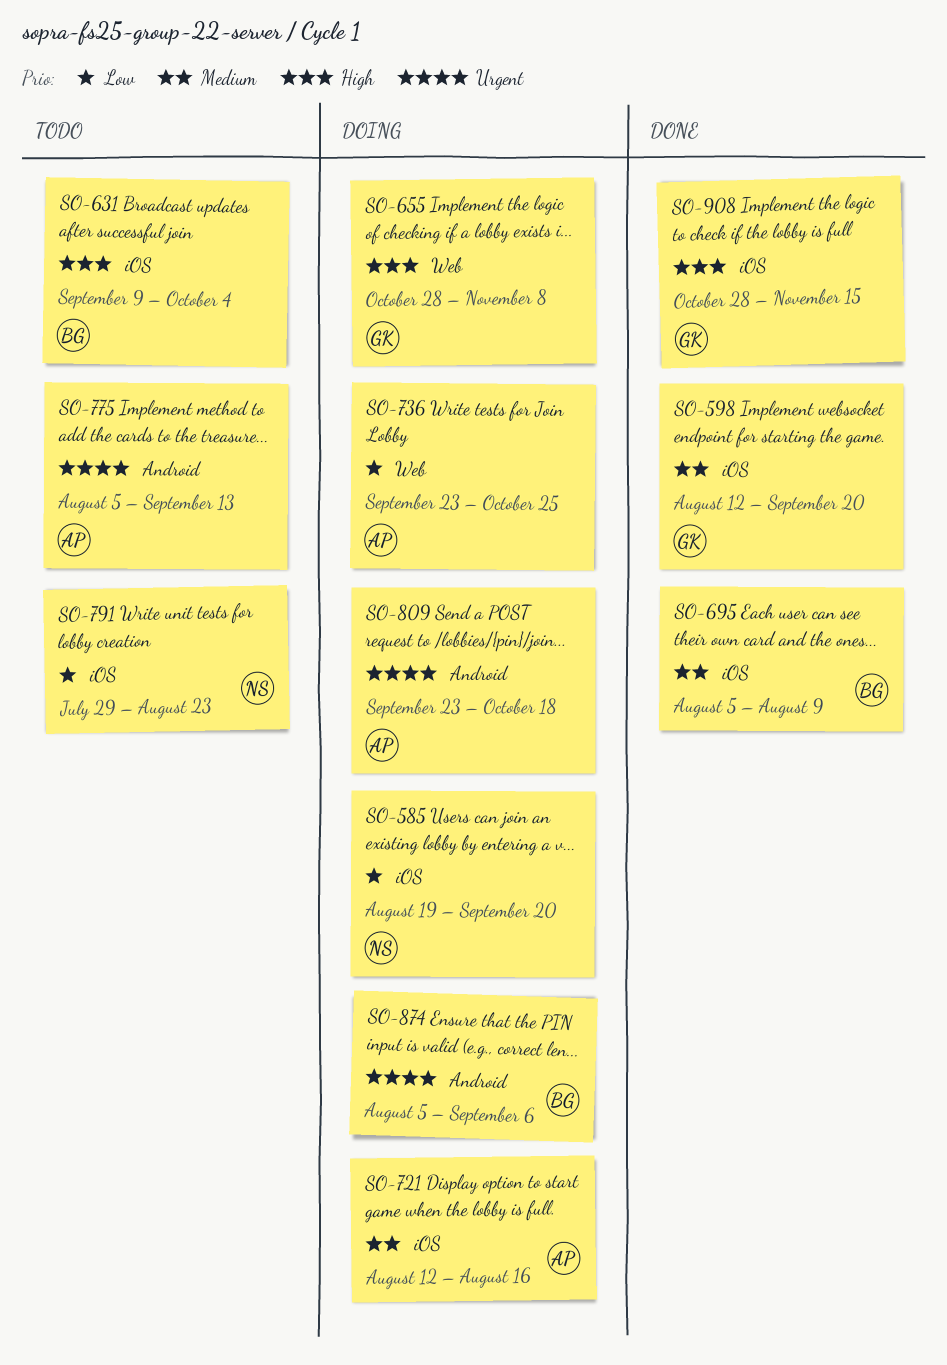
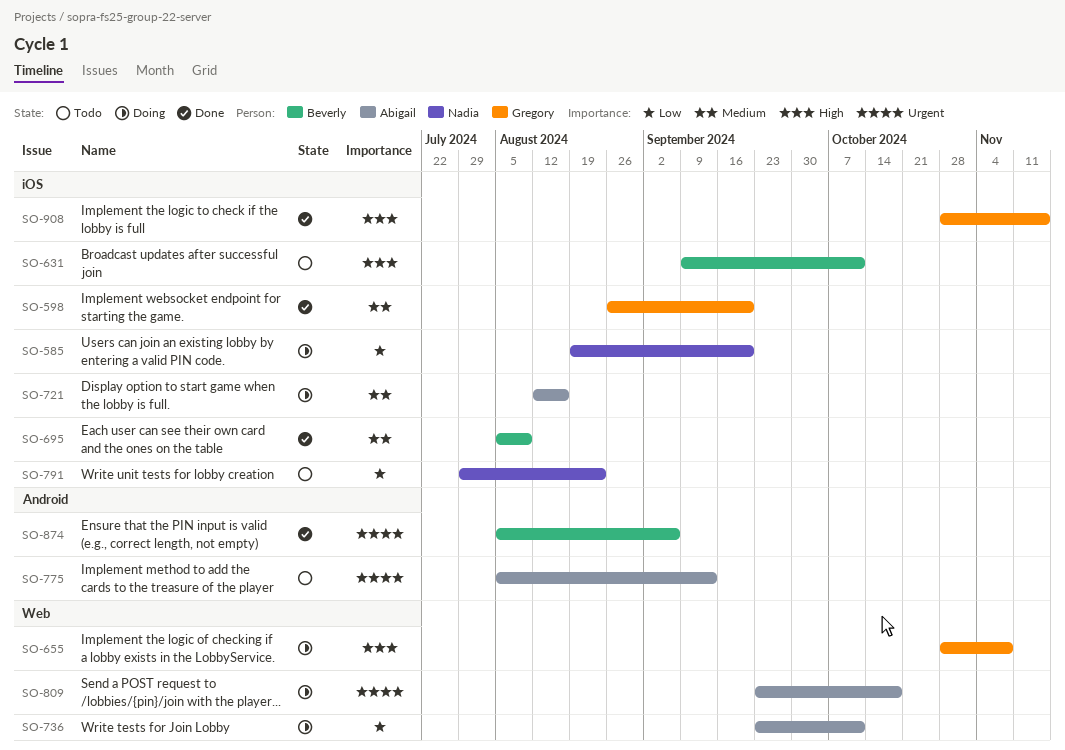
SO-598, start: Aug 12 -> Aug 26
SO-631, due: Oct 4 -> Oct 11
SO-736, due: Oct 25 -> Oct 11
SO-809, label: Android -> Web
SO-874, status: Doing -> Done

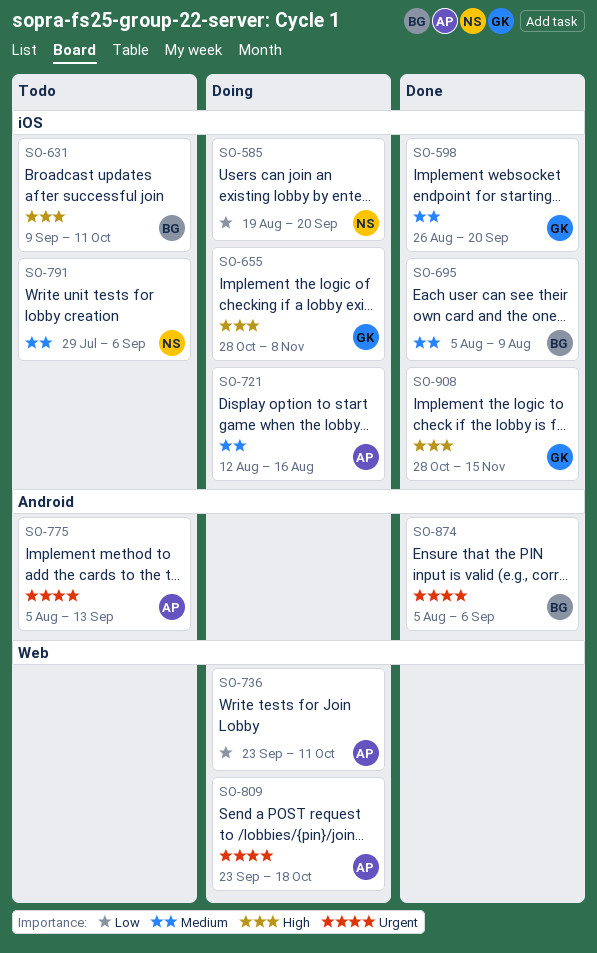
SO-655, label: Web -> iOS
SO-791, priority: Low -> Medium
SO-791, due: Aug 23 -> Sep 6

